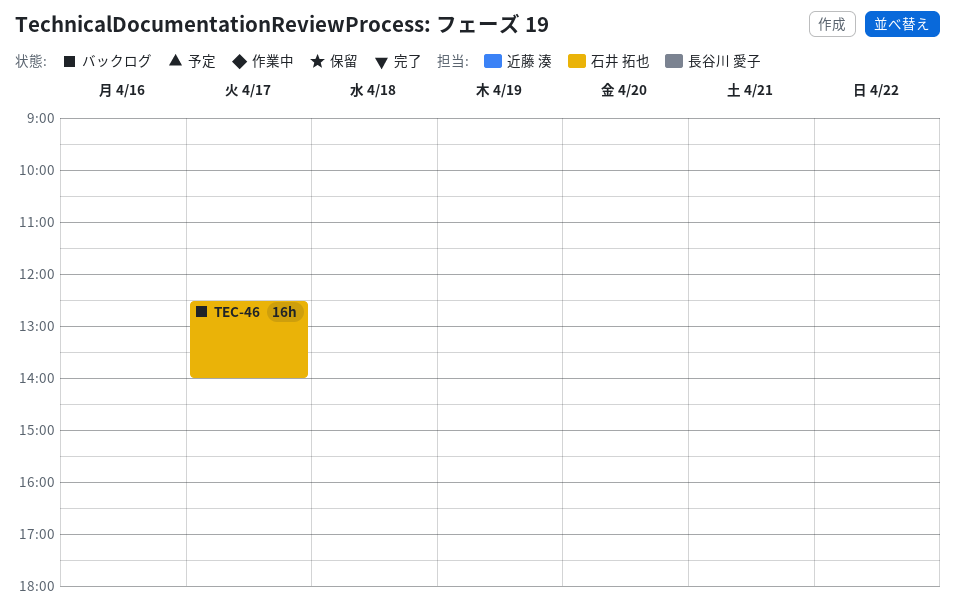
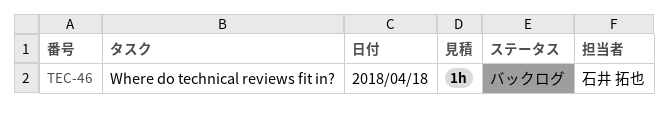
TEC-46, estimate: 16h -> 1h
TEC-46, day: Apr 17 -> Apr 18

